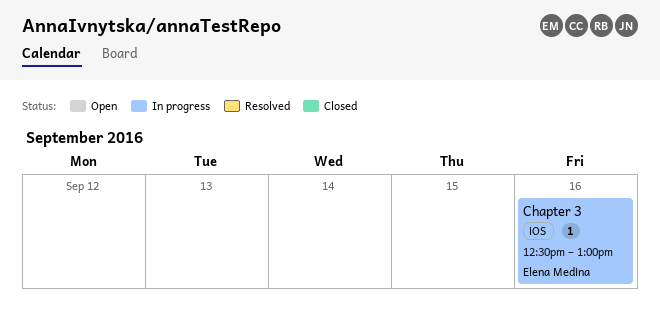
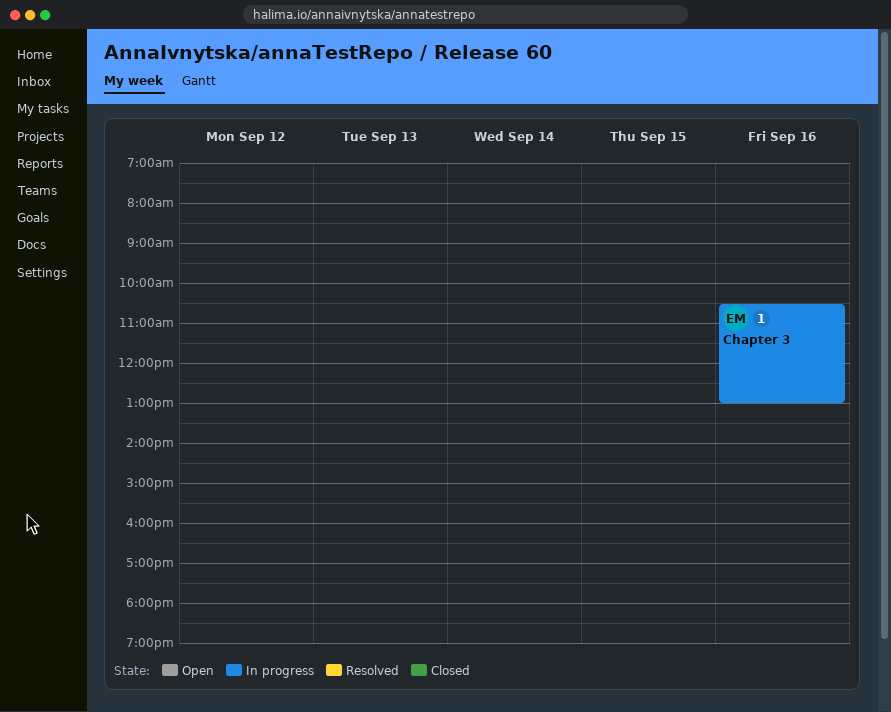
Chapter 3, begins: 12:30 -> 10:30

